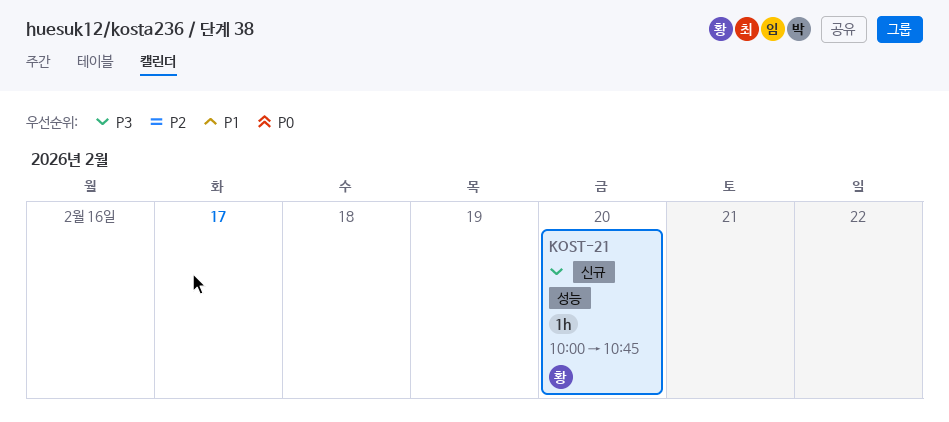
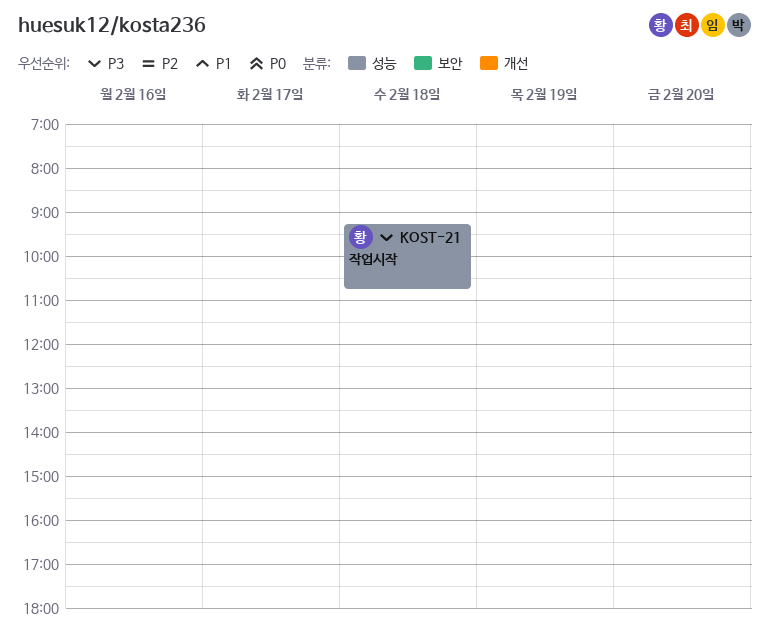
KOST-21, day: Feb 20 -> Feb 18
KOST-21, begins: 10:00 -> 09:15

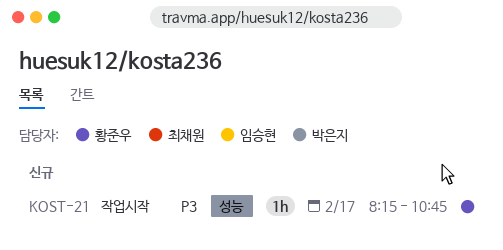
KOST-21, day: Feb 18 -> Feb 17
KOST-21, begins: 09:15 -> 08:15

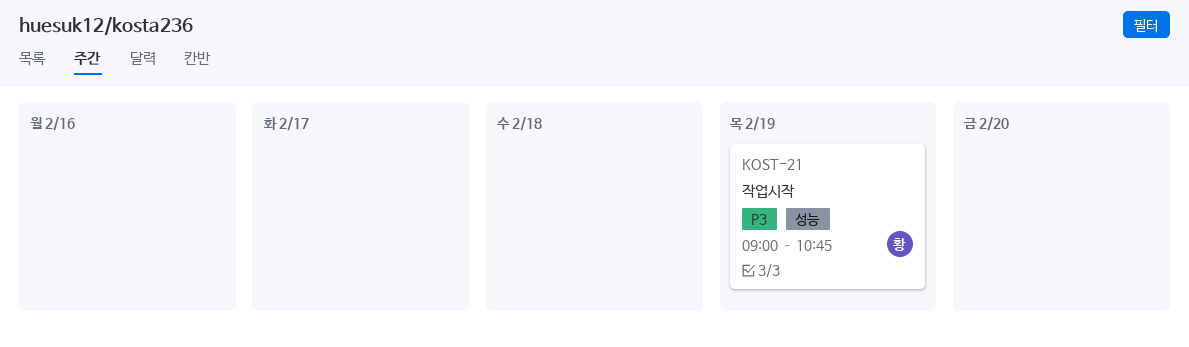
KOST-21, day: Feb 17 -> Feb 19
KOST-21, begins: 08:15 -> 09:00

